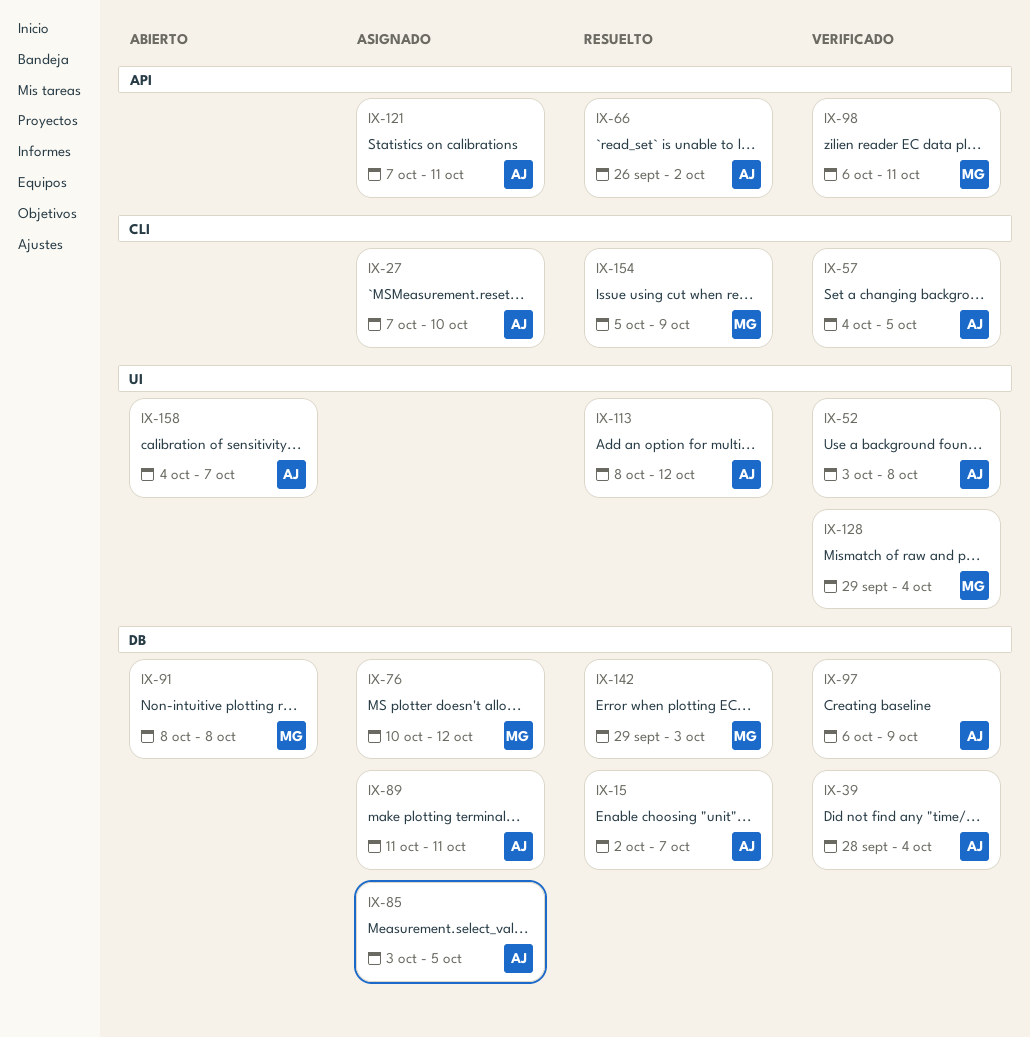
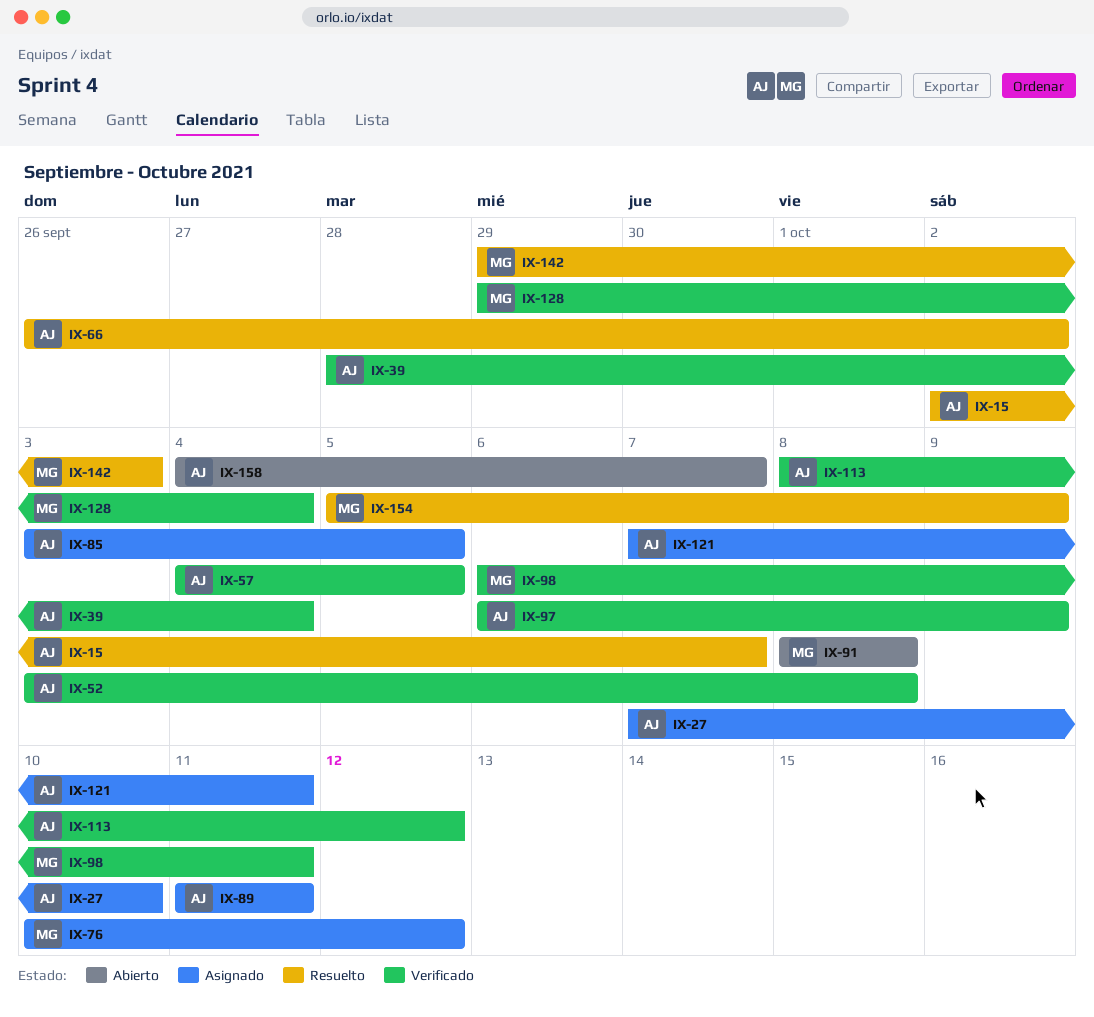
IX-113, status: Resuelto -> Verificado

